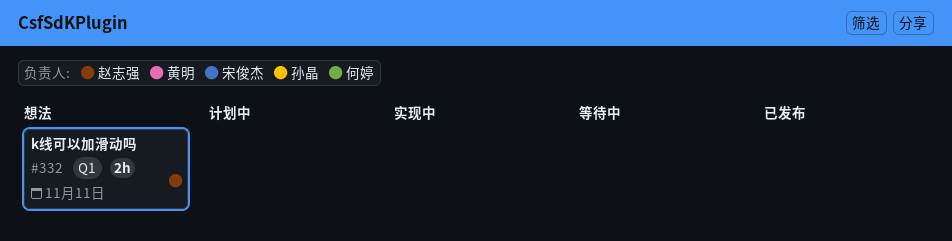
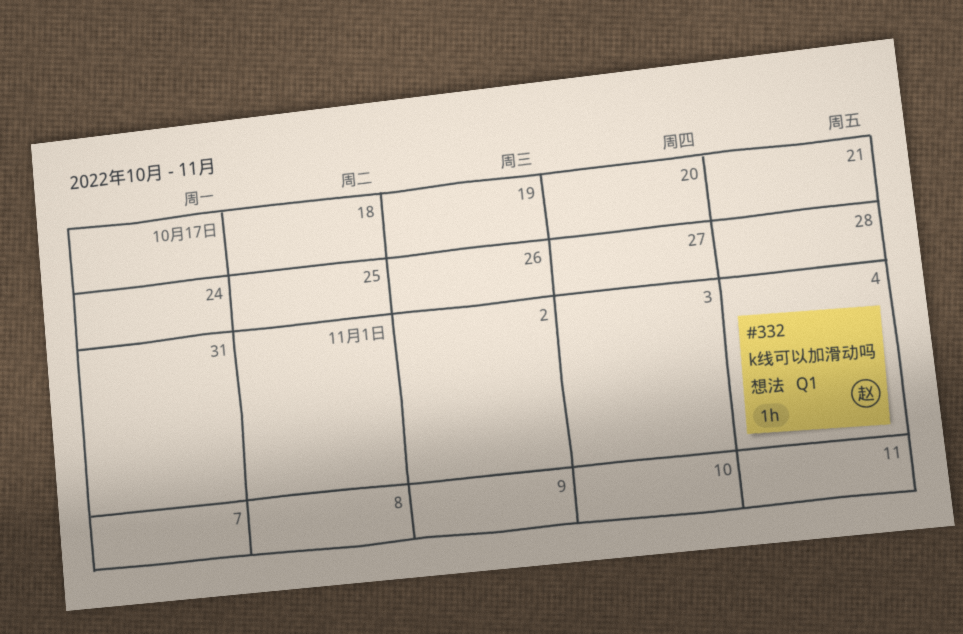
#332, estimate: 2h -> 1h
#332, due: Nov 11 -> Nov 4

